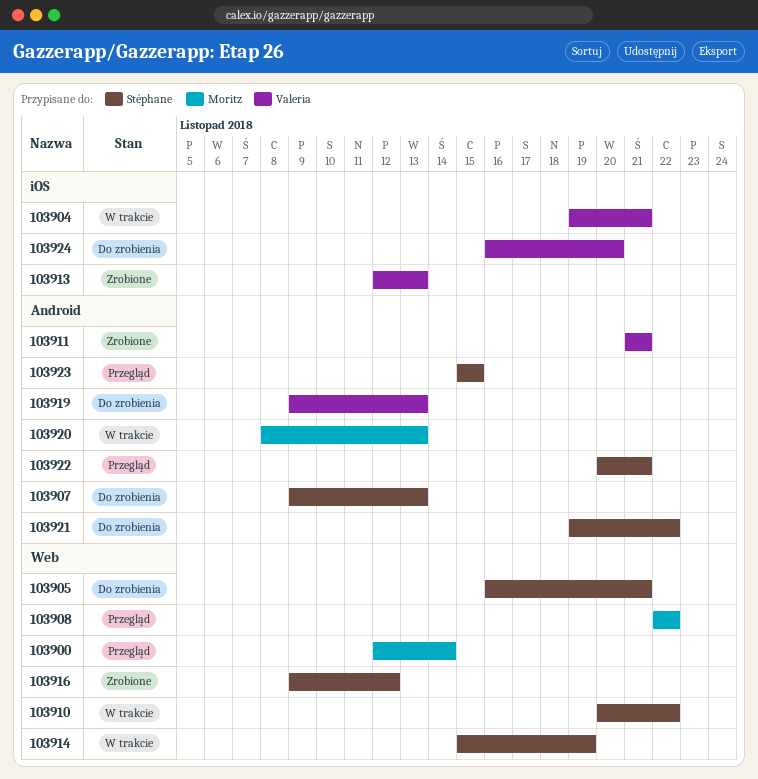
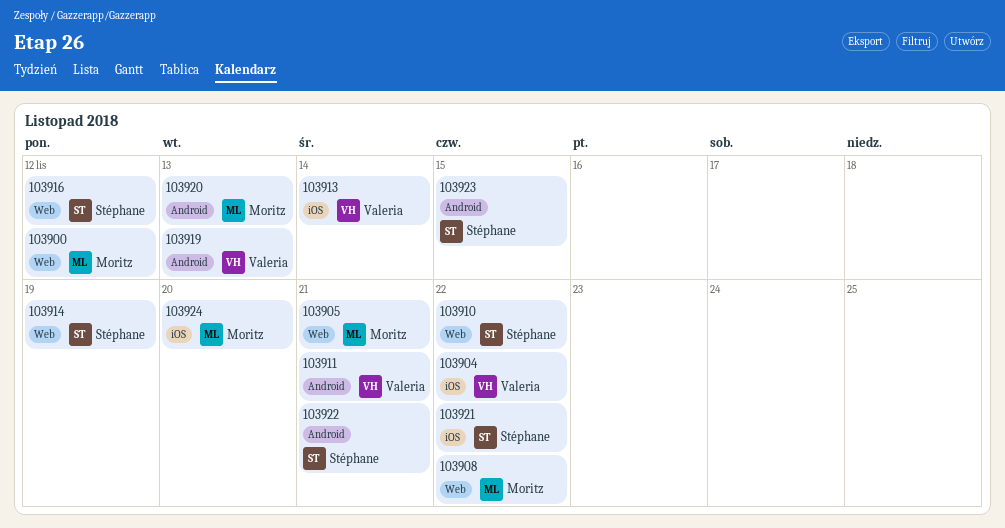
103900, due: Nov 14 -> Nov 12
103904, due: Nov 21 -> Nov 22
103905, owner: Stéphane -> Moritz
103907: present -> none
103913, due: Nov 13 -> Nov 14
103921, label: Android -> iOS
103924, owner: Valeria -> Moritz

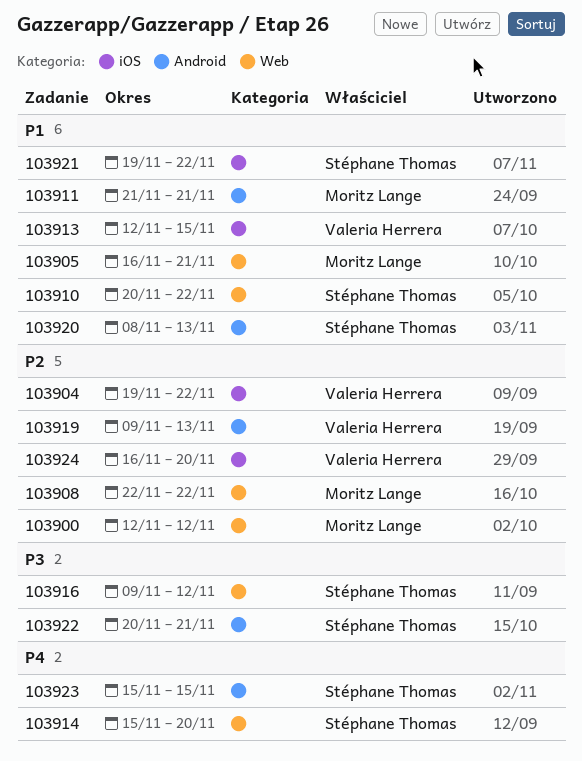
103911, owner: Valeria Herrera -> Moritz Lange
103913, due: Nov 14 -> Nov 15
103914, due: Nov 19 -> Nov 20
103920, owner: Moritz Lange -> Stéphane Thomas
103924, owner: Moritz Lange -> Valeria Herrera

